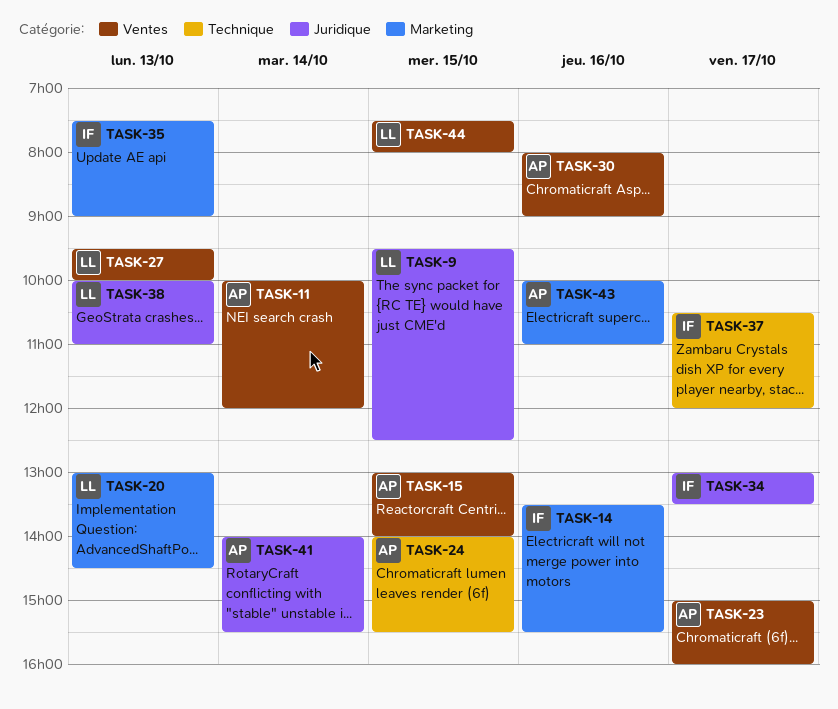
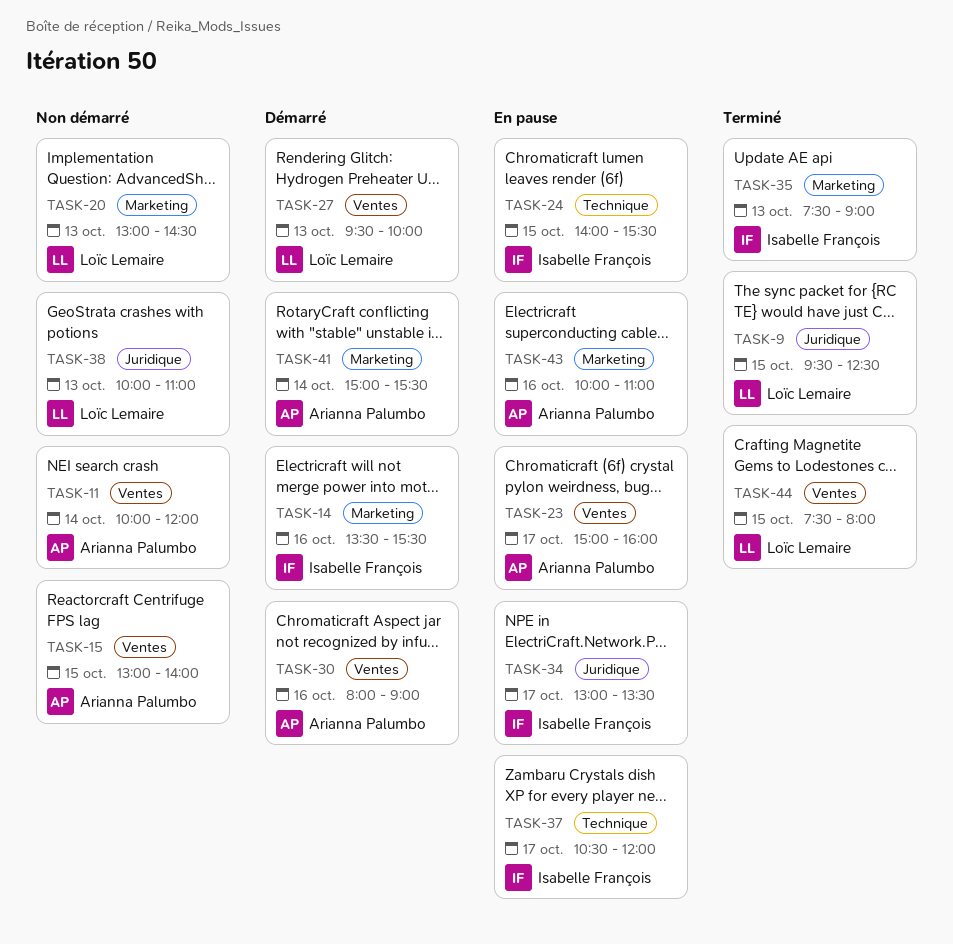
TASK-24, owner: Arianna Palumbo -> Isabelle François
TASK-41, label: Juridique -> Marketing
TASK-41, begins: 14:00 -> 15:00

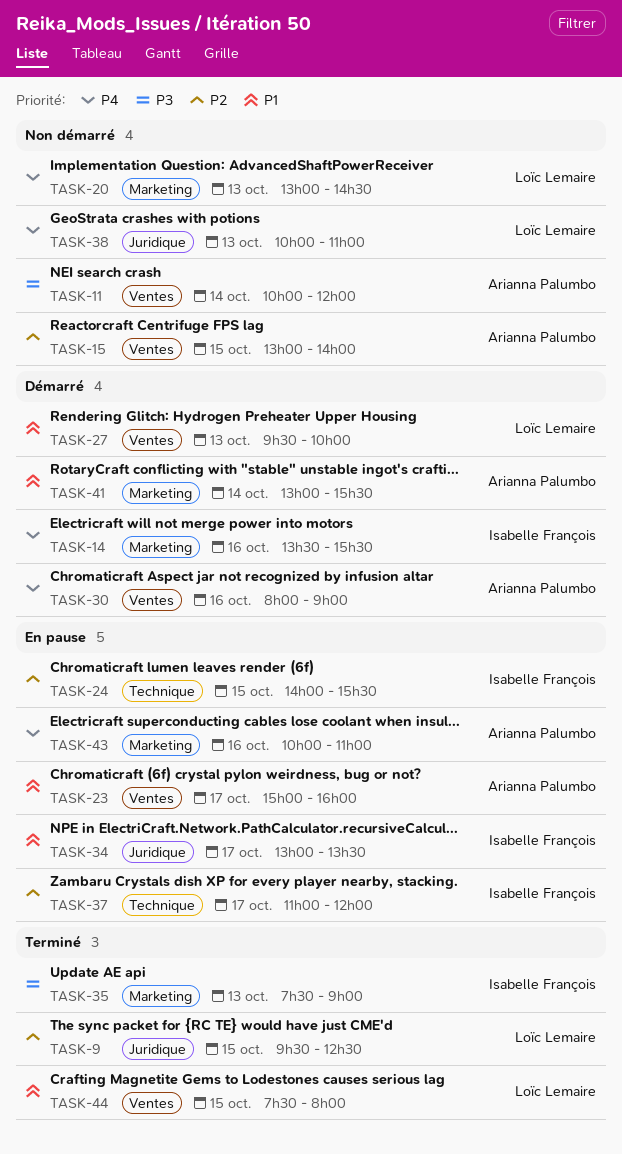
TASK-37, begins: 10:30 -> 11:00
TASK-41, begins: 15:00 -> 13:00

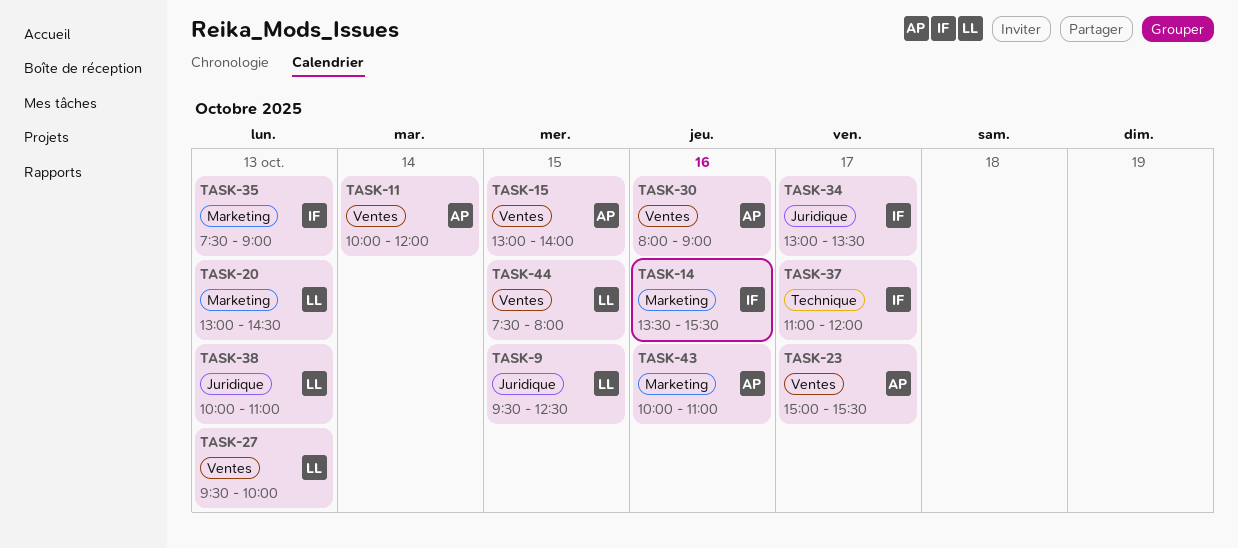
TASK-23, ends: 16:00 -> 15:30
TASK-24: present -> none
TASK-41: present -> none

